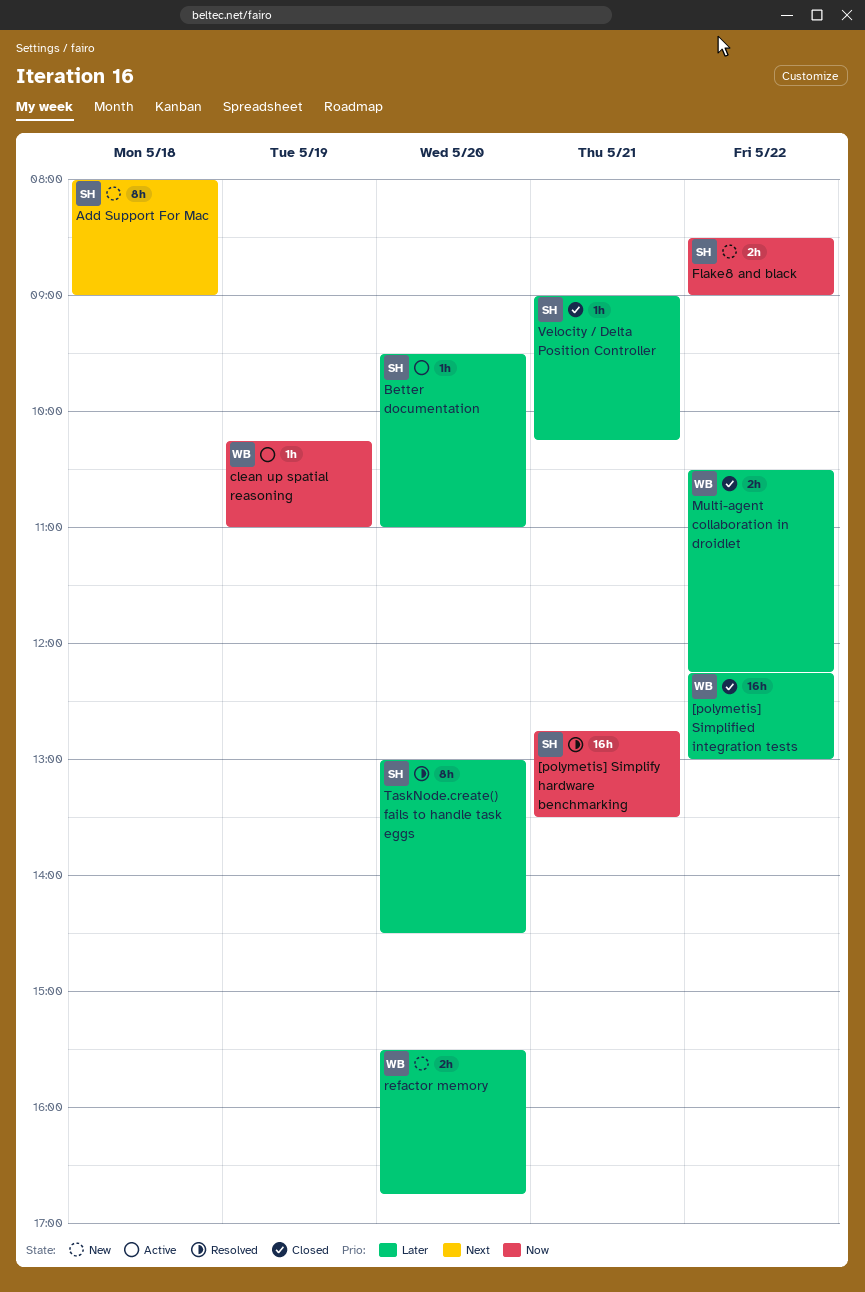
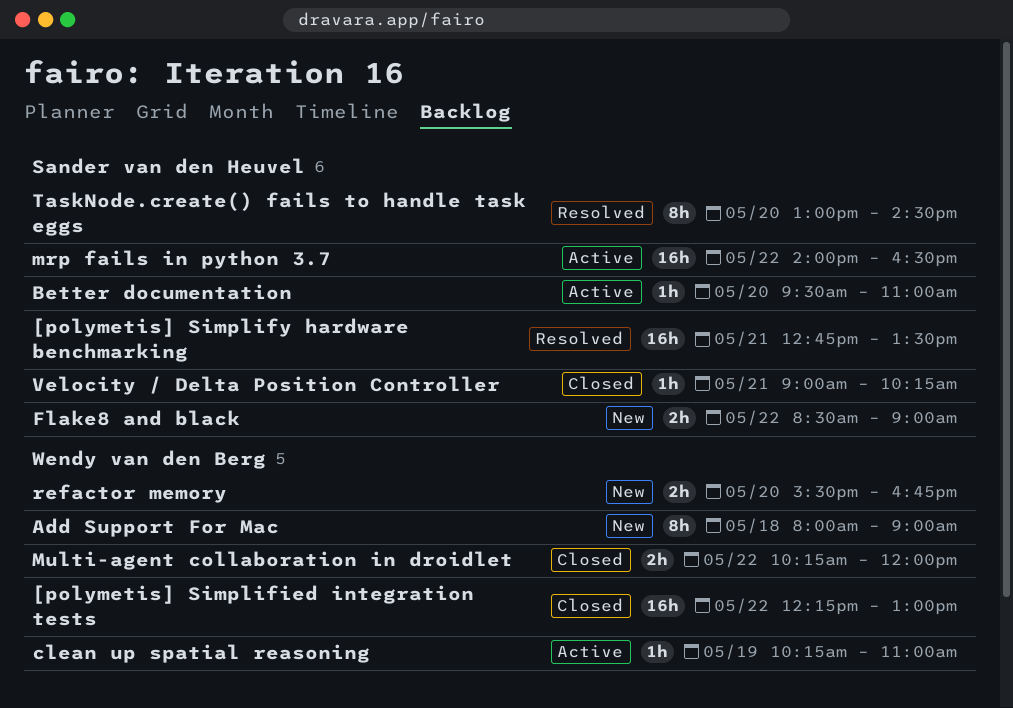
Add Support For Mac, owner: Sander van den Heuvel -> Wendy van den Berg
mrp fails in python 3.7: none -> present
Multi-agent collaboration in droidlet, begins: 10:30 -> 10:15
Multi-agent collaboration in droidlet, ends: 12:15 -> 12:00

